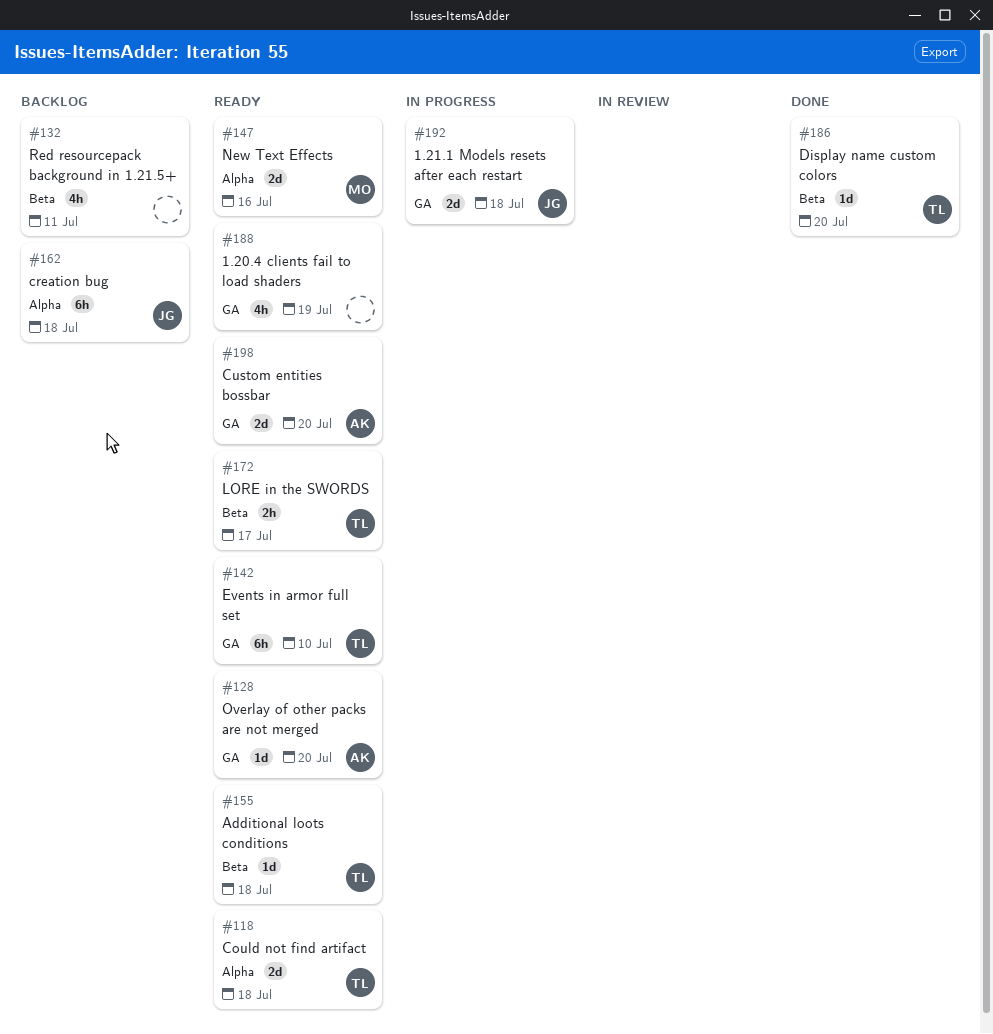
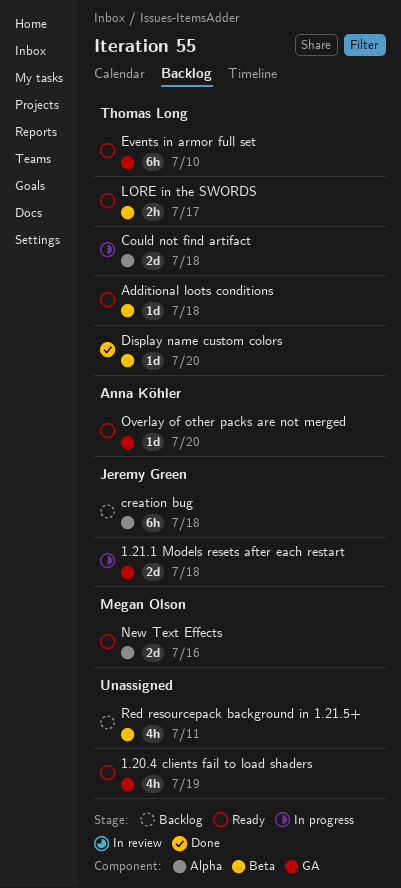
Could not find artifact, status: Ready -> In progress
Custom entities bossbar: present -> none

